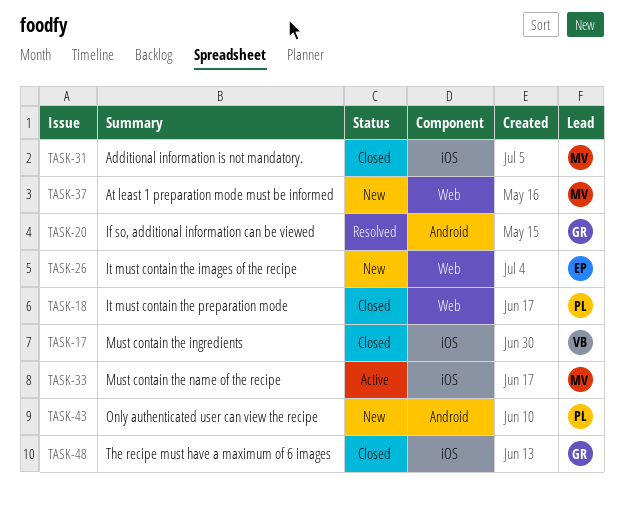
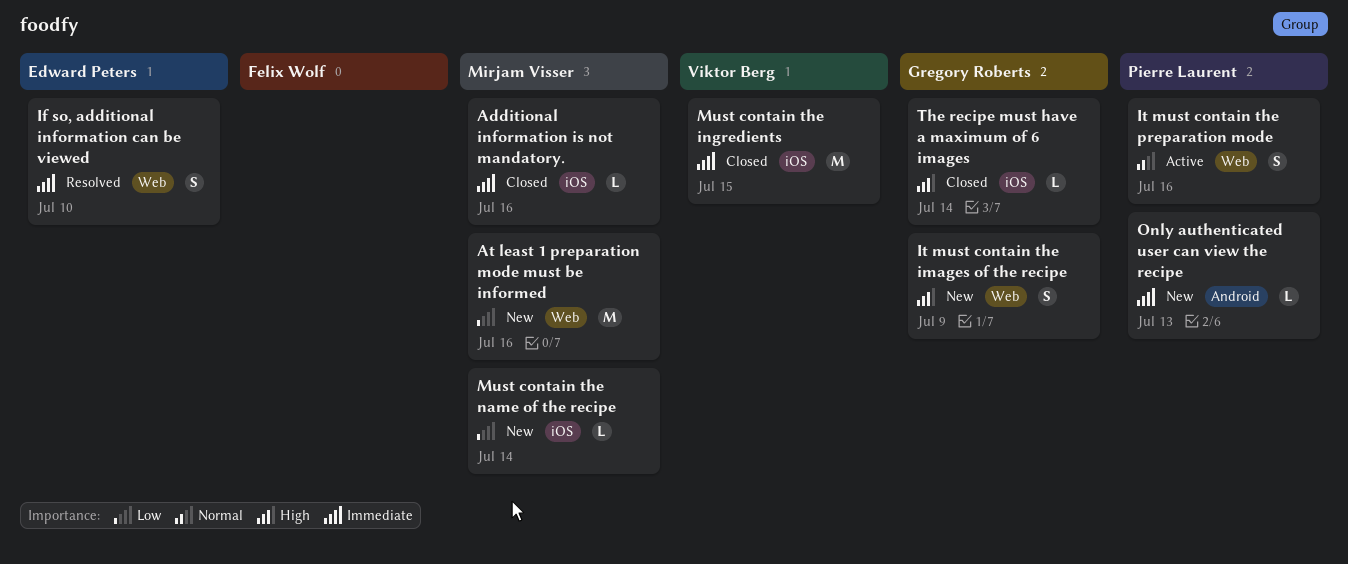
If so, additional information can be viewed, owner: Gregory Roberts -> Edward Peters
If so, additional information can be viewed, label: Android -> Web
It must contain the images of the recipe, owner: Edward Peters -> Gregory Roberts
It must contain the preparation mode, status: Closed -> Active
Must contain the name of the recipe, status: Active -> New

